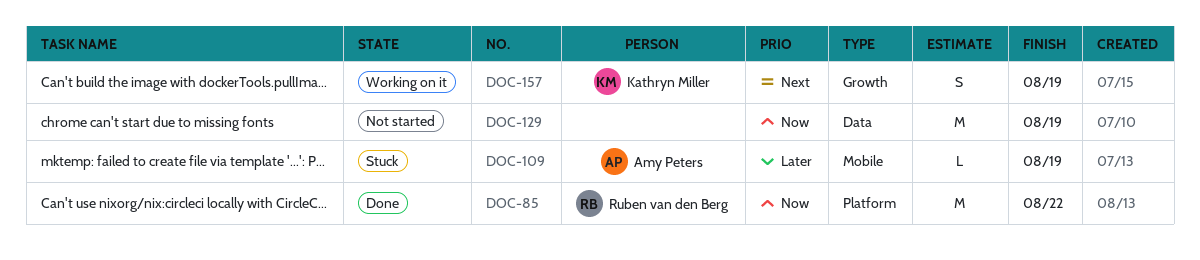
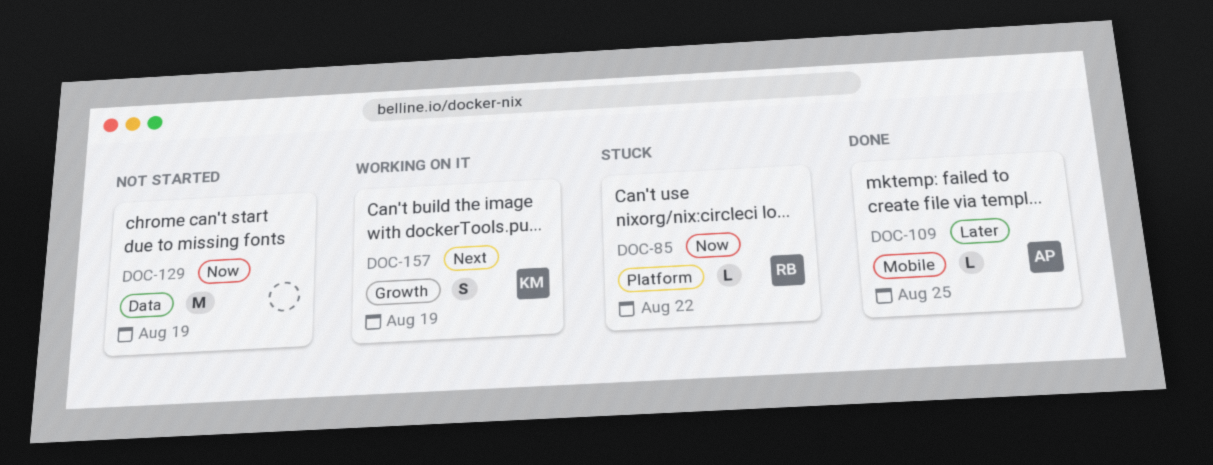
DOC-85, status: Done -> Stuck
DOC-85, estimate: M -> L
DOC-109, status: Stuck -> Done
DOC-109, due: Aug 19 -> Aug 25

